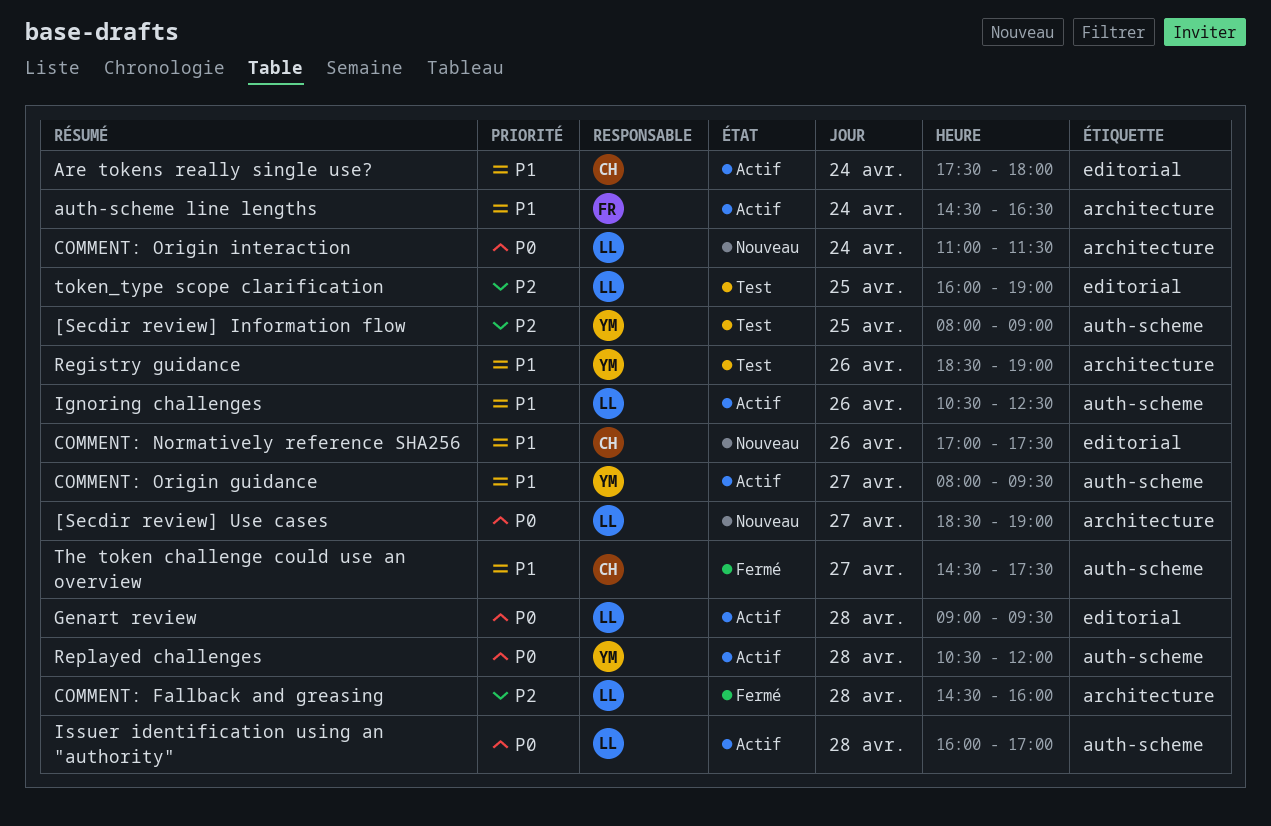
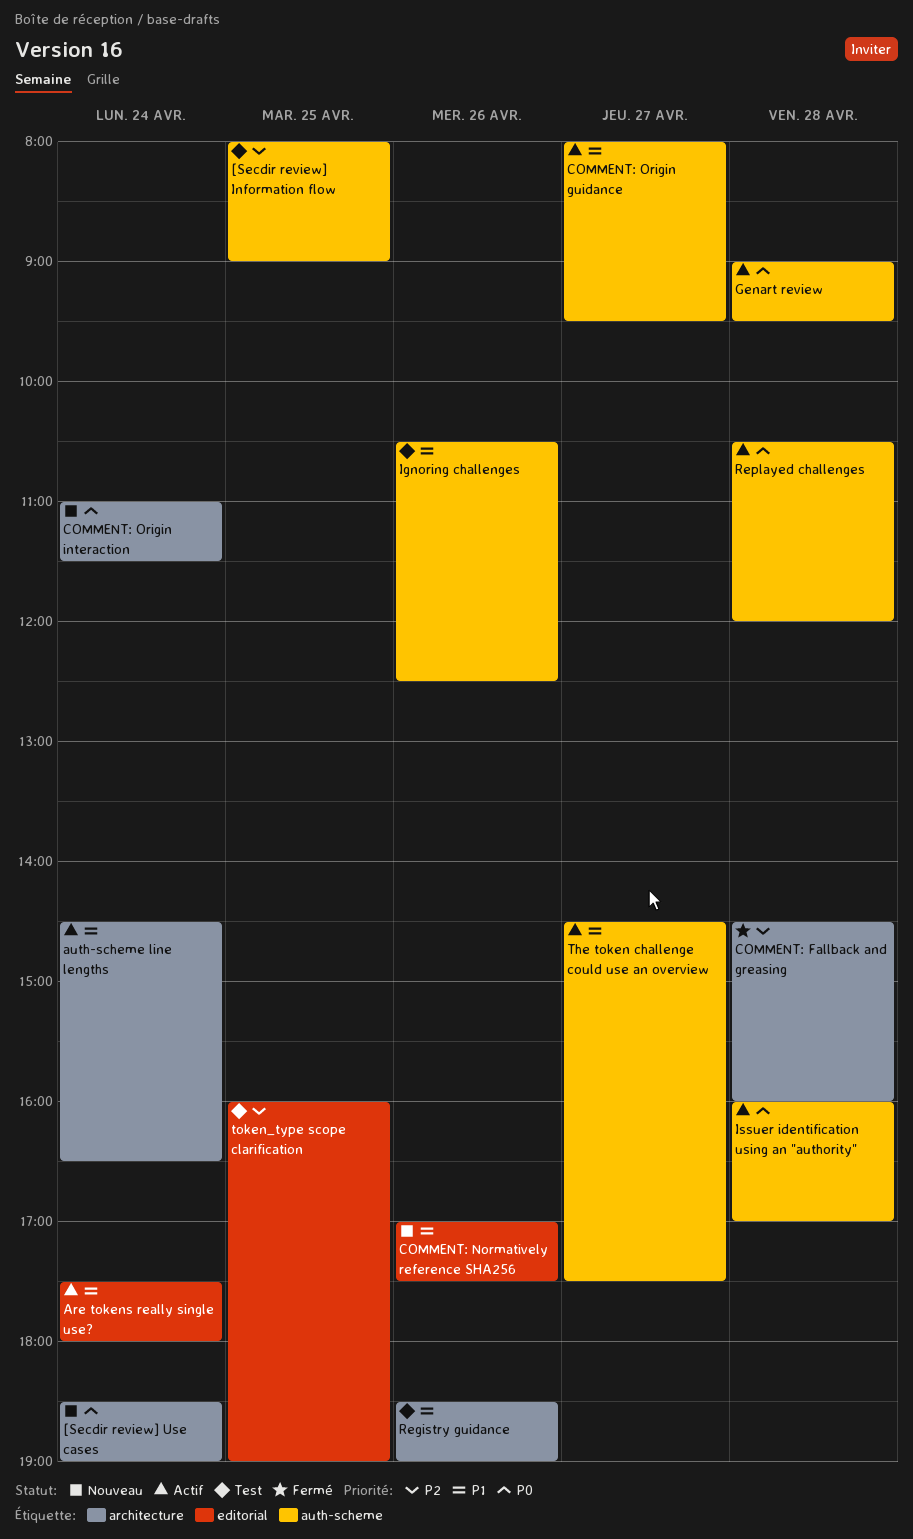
[Secdir review] Use cases, day: Apr 27 -> Apr 24
Genart review, label: editorial -> auth-scheme
Ignoring challenges, status: Actif -> Test
The token challenge could use an overview, status: Fermé -> Actif

